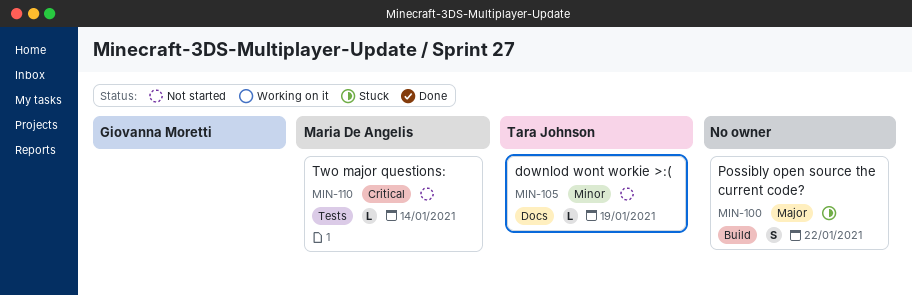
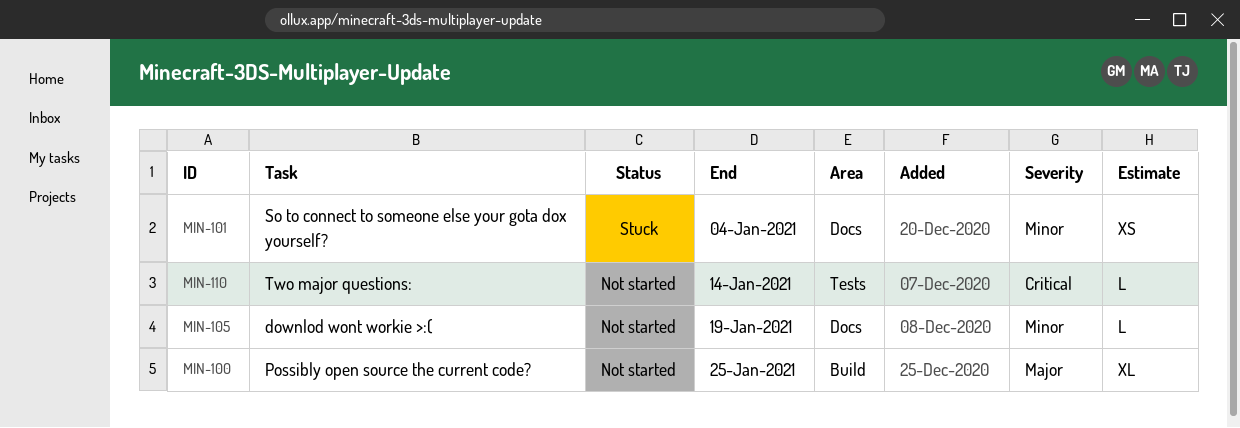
MIN-100, status: Stuck -> Not started
MIN-100, estimate: S -> XL
MIN-100, due: Jan 22 -> Jan 25
MIN-101: none -> present

